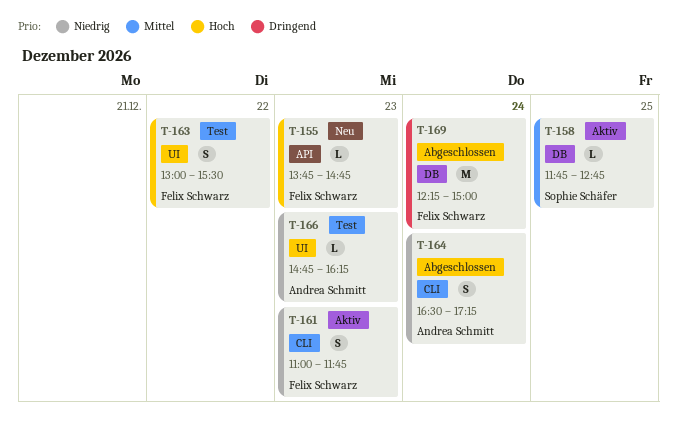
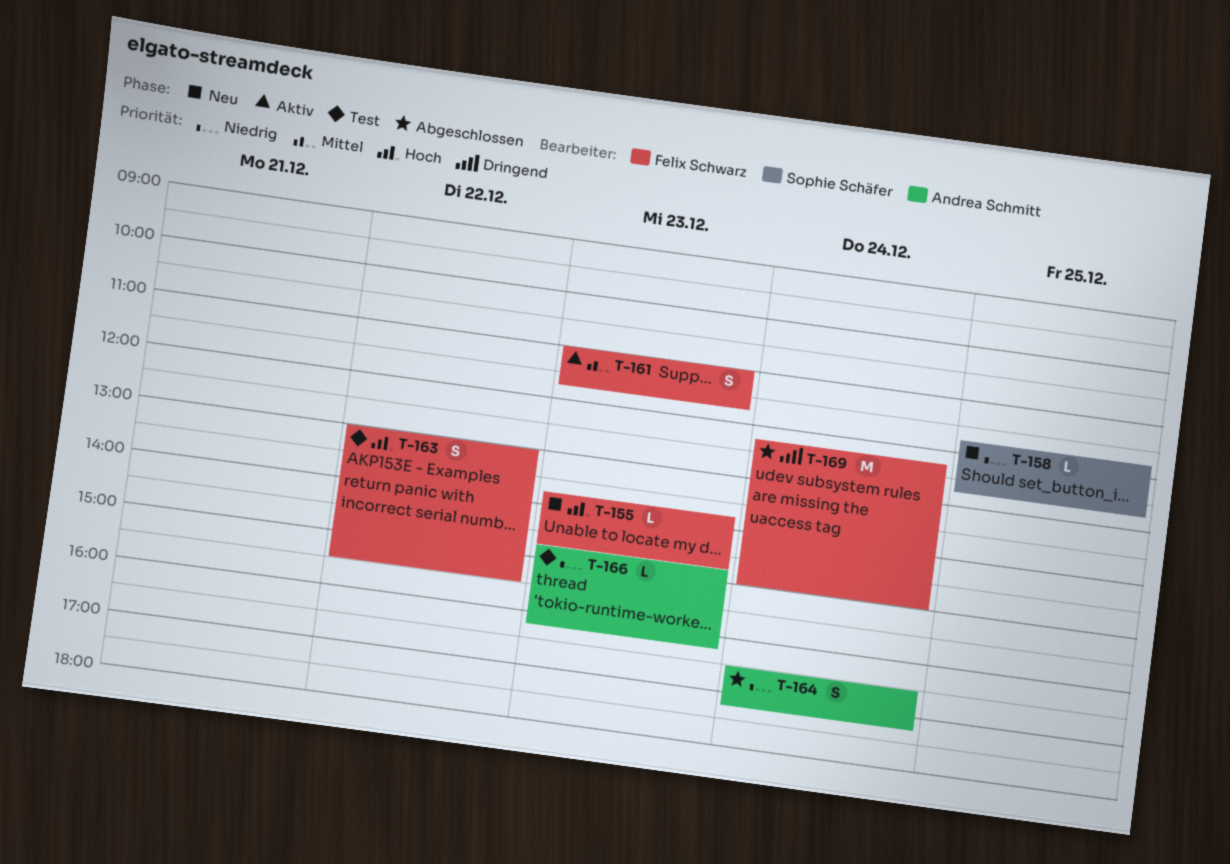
T-158, status: Aktiv -> Neu
T-158, priority: Mittel -> Niedrig
T-161, priority: Niedrig -> Mittel

